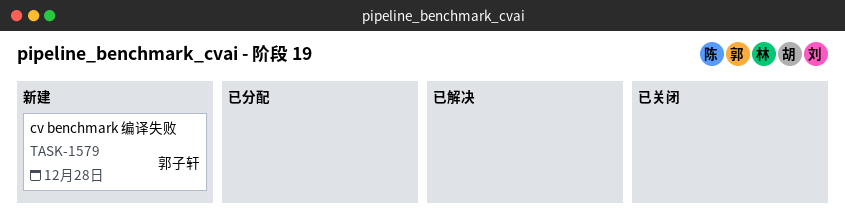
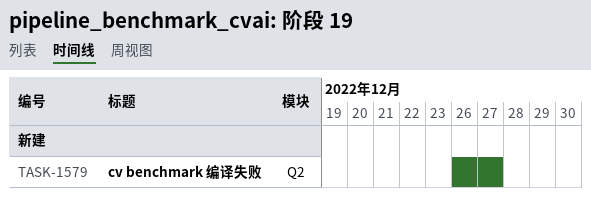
TASK-1579, due: Dec 28 -> Dec 27

